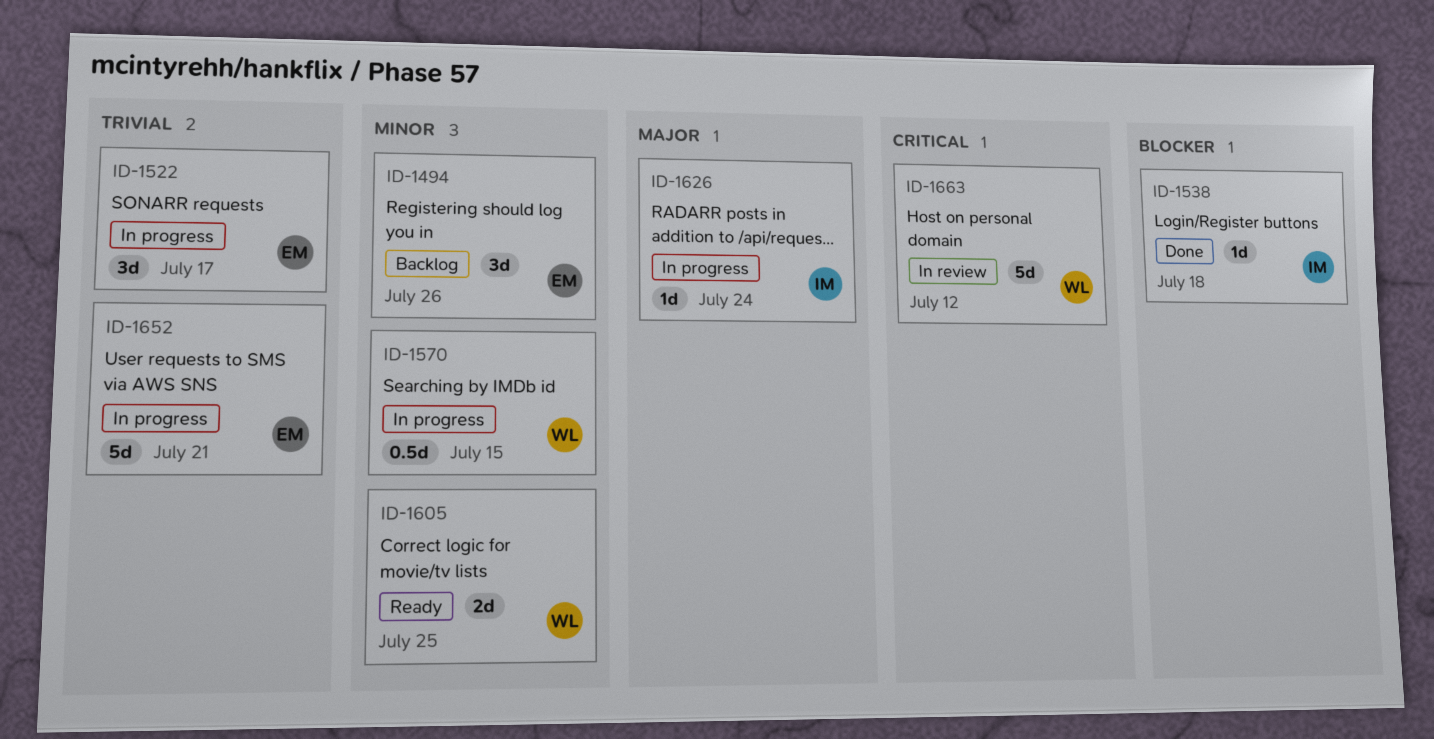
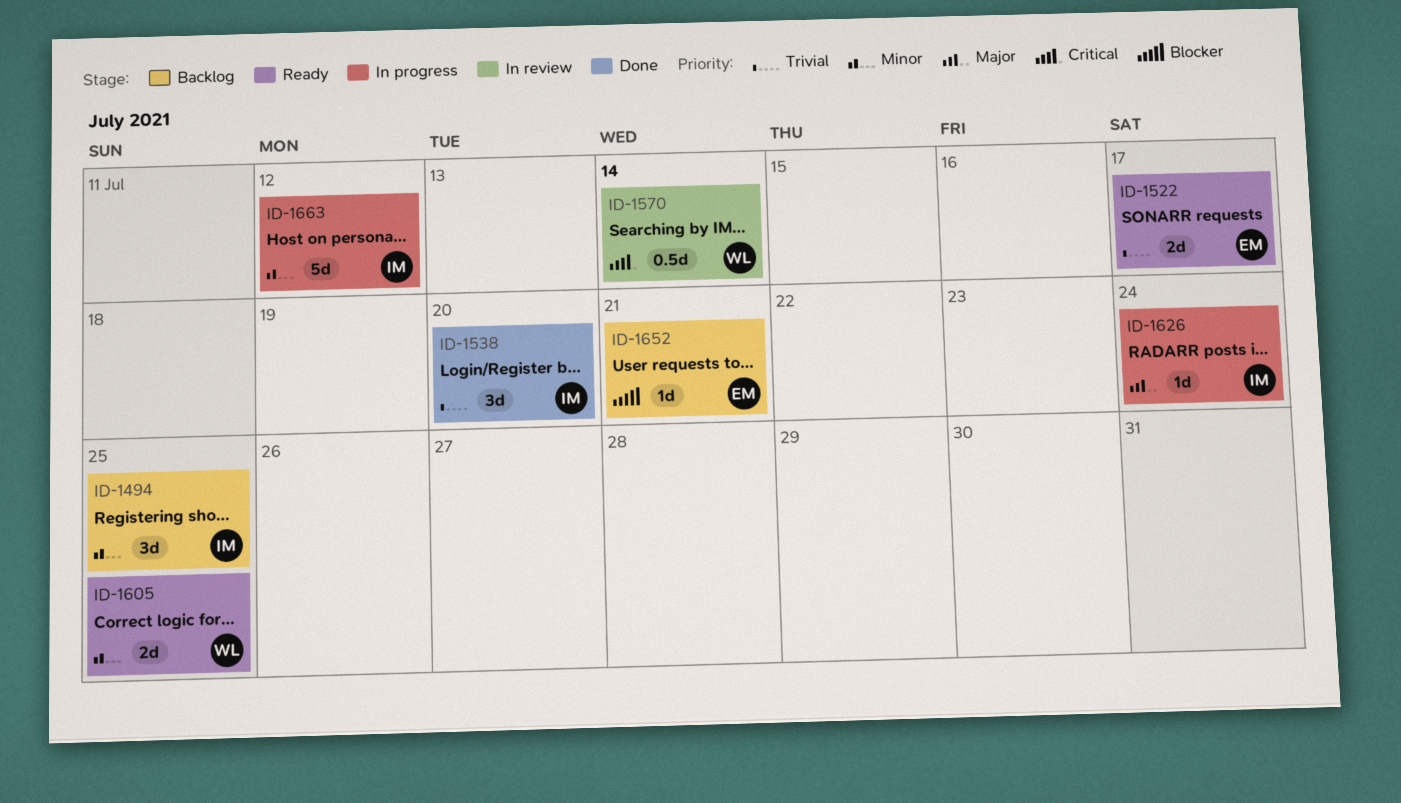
ID-1494, owner: EM -> IM
ID-1494, due: Jul 26 -> Jul 25
ID-1522, status: In progress -> Ready
ID-1522, estimate: 3d -> 2d
ID-1538, priority: Blocker -> Trivial
ID-1538, estimate: 1d -> 3d
ID-1538, due: Jul 18 -> Jul 20
ID-1570, status: In progress -> In review
ID-1570, priority: Minor -> Critical
ID-1570, due: Jul 15 -> Jul 14
ID-1652, status: In progress -> Backlog
ID-1652, priority: Trivial -> Blocker
ID-1652, estimate: 5d -> 1d
ID-1663, status: In review -> In progress
ID-1663, owner: WL -> IM
ID-1663, priority: Critical -> Minor

